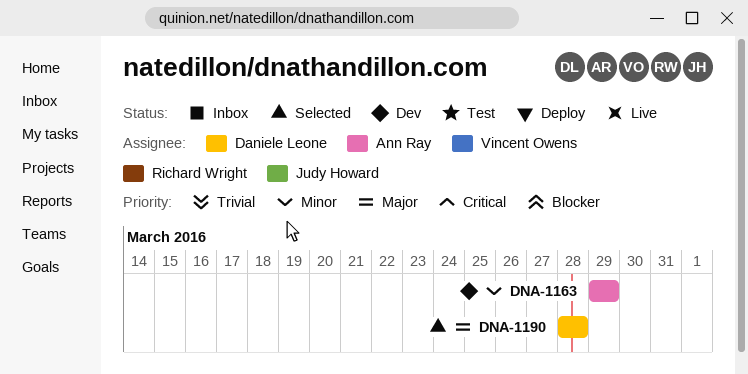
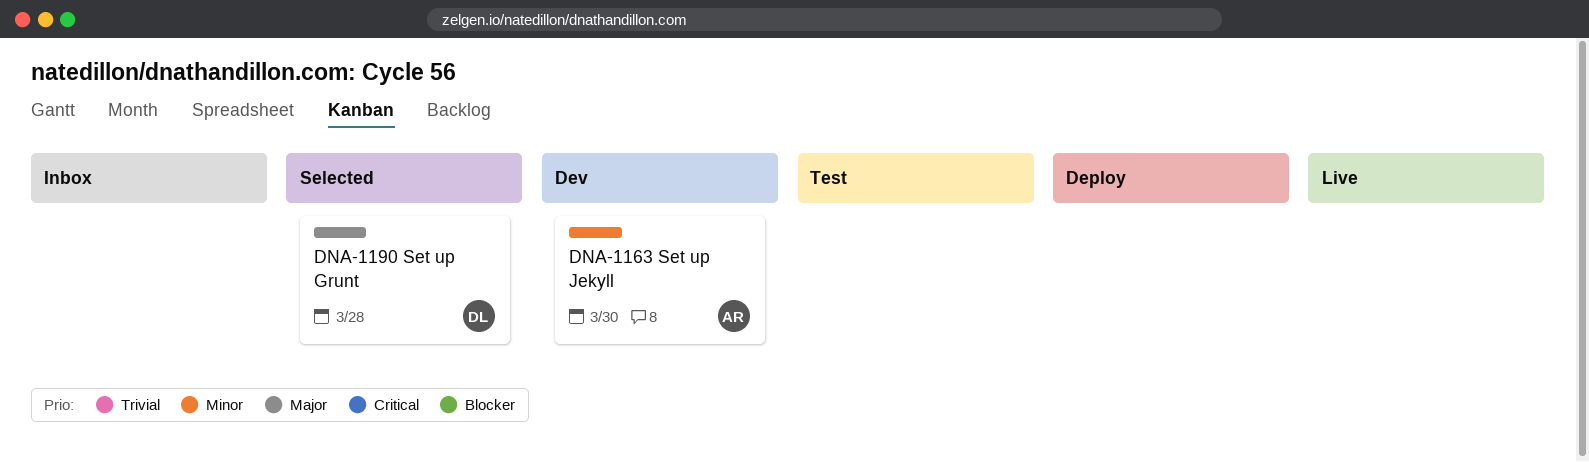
DNA-1163, due: Mar 29 -> Mar 30

